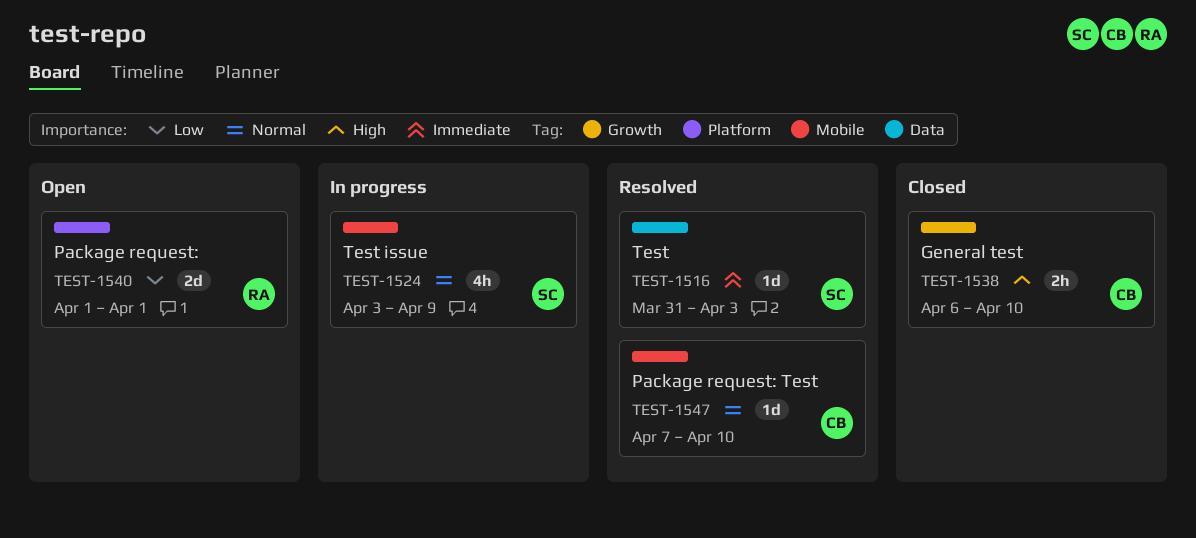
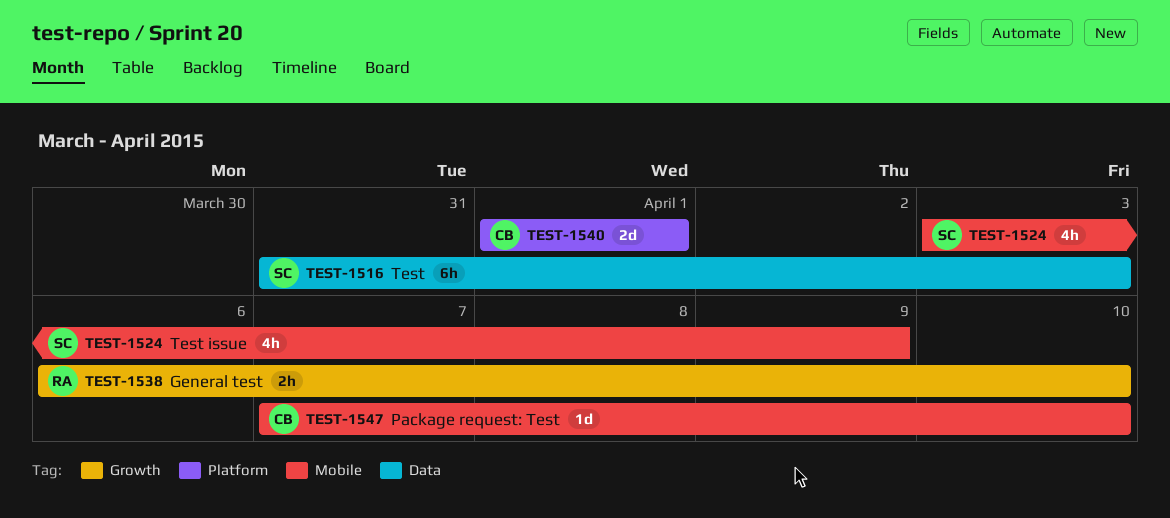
TEST-1516, estimate: 1d -> 6h
TEST-1538, owner: CB -> RA
TEST-1540, owner: RA -> CB

